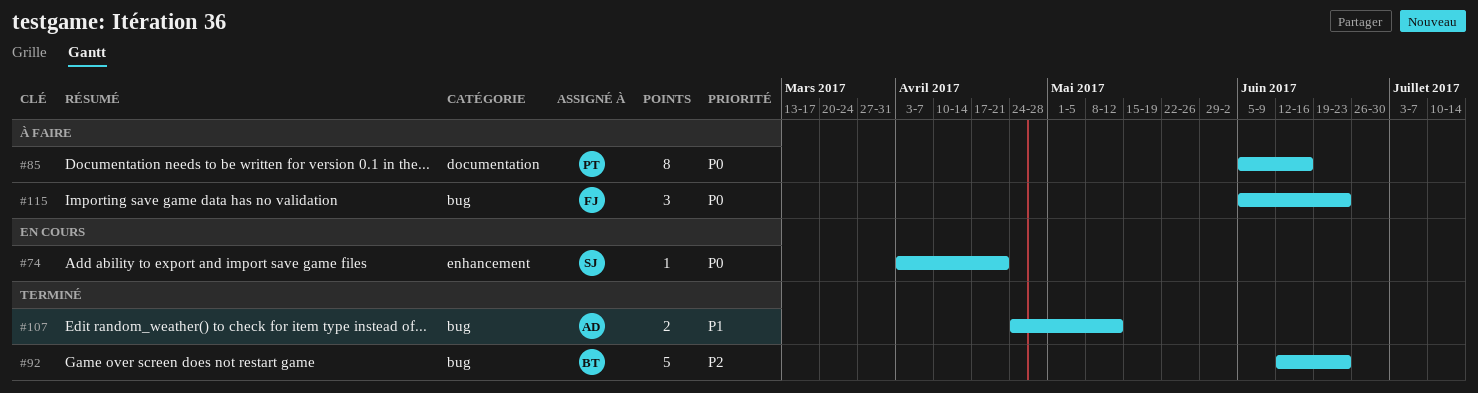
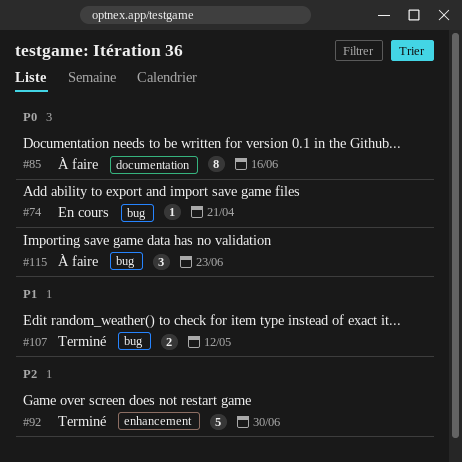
#74, label: enhancement -> bug
#92, label: bug -> enhancement
#92, due: Jun 23 -> Jun 30

